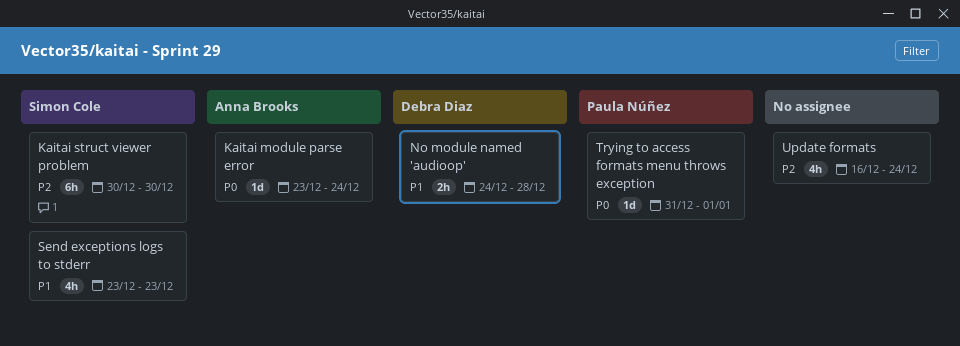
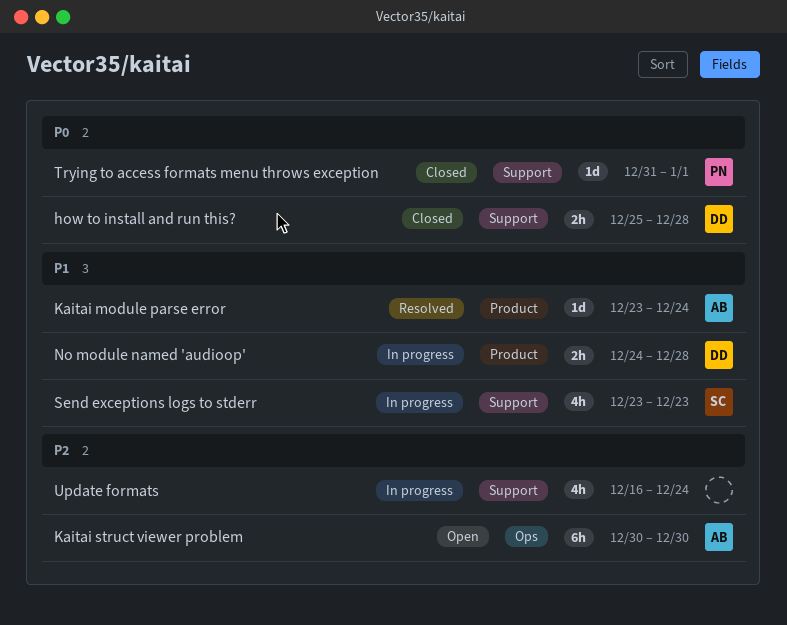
how to install and run this?: none -> present
Kaitai module parse error, priority: P0 -> P1
Kaitai struct viewer problem, owner: Simon Cole -> Anna Brooks

